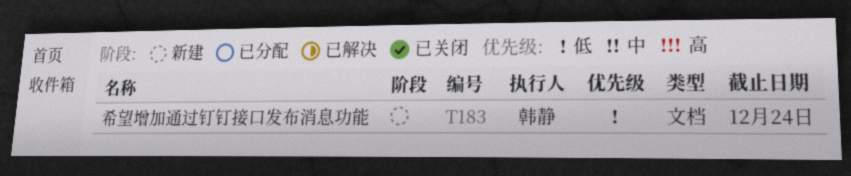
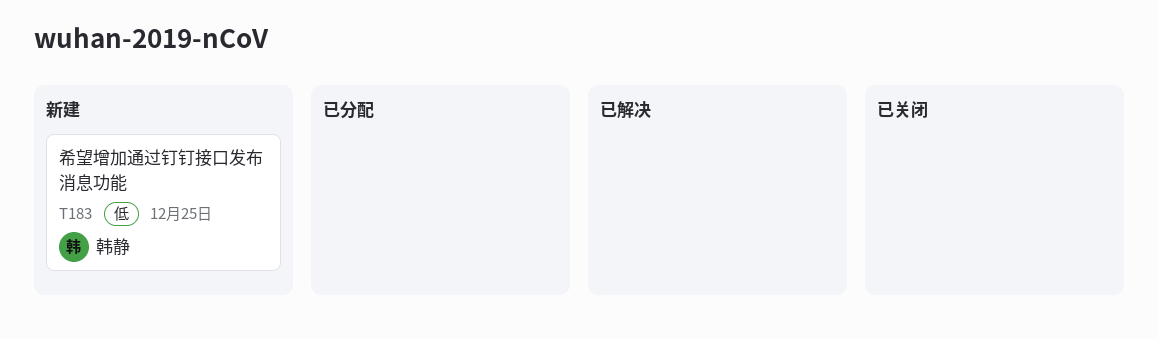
T183, due: Dec 24 -> Dec 25

